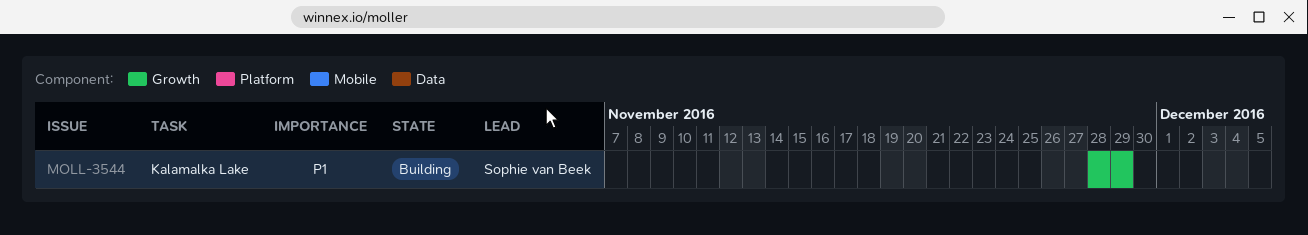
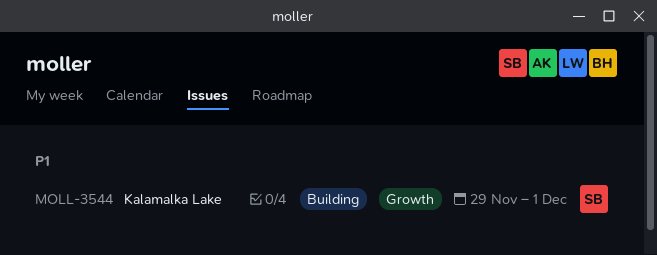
MOLL-3544, start: Nov 28 -> Nov 29
MOLL-3544, due: Nov 29 -> Dec 1

